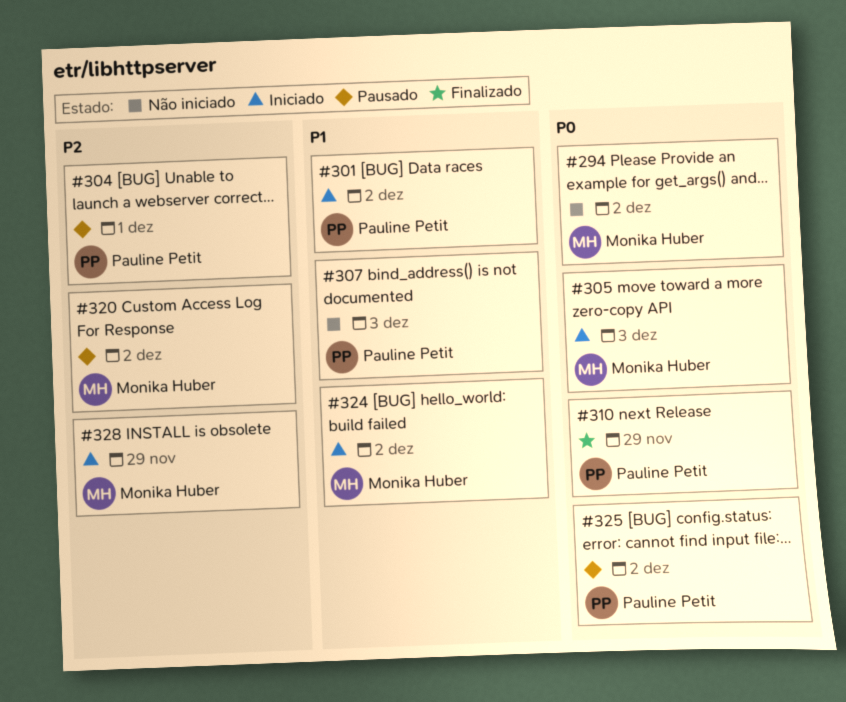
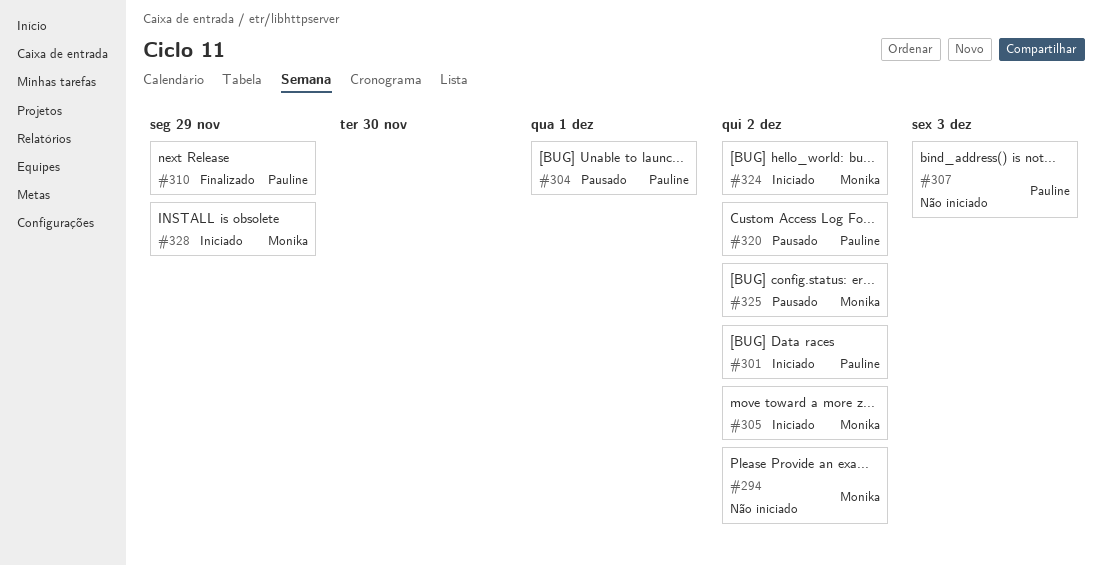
#305, due: Dec 3 -> Dec 2
#320, owner: Monika Huber -> Pauline Petit
#325, owner: Pauline Petit -> Monika Huber

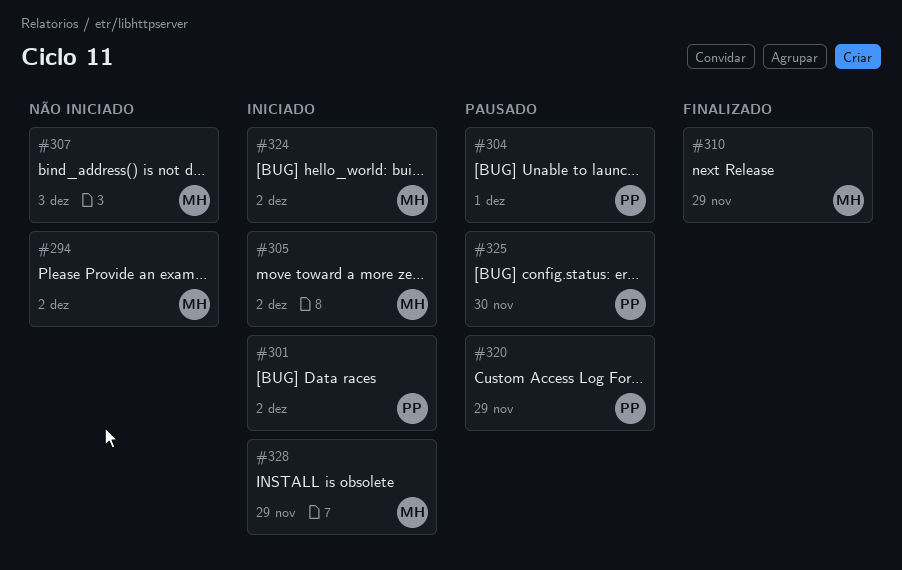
#307, owner: Pauline -> Monika
#310, owner: Pauline -> Monika
#320, due: Dec 2 -> Nov 29
#325, owner: Monika -> Pauline
#325, due: Dec 2 -> Nov 30

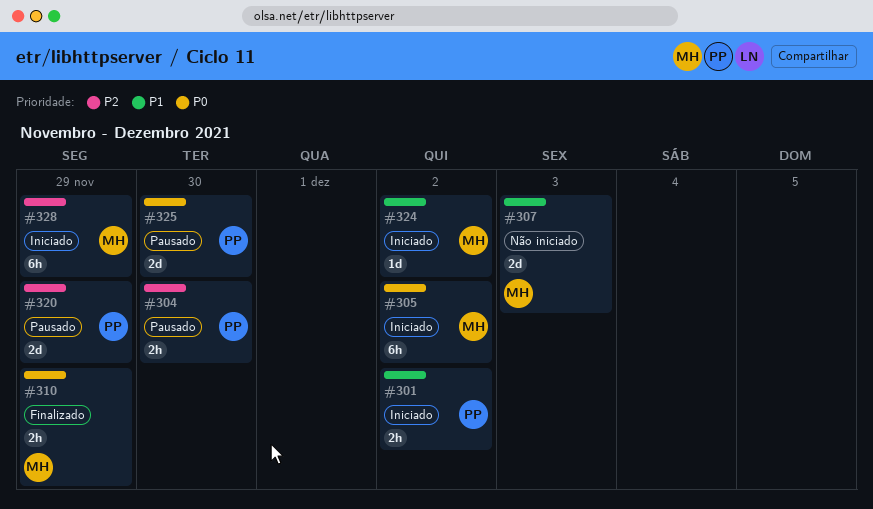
#294: present -> none
#304, due: Dec 1 -> Nov 30

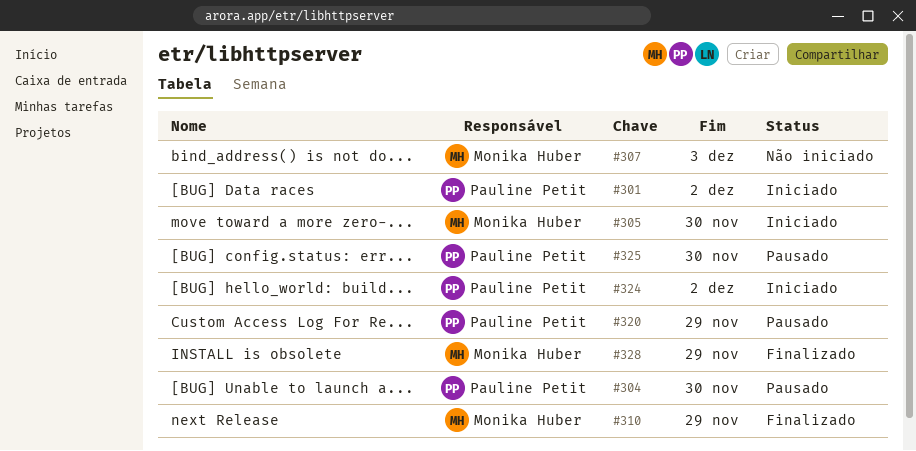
#305, due: Dec 2 -> Nov 30
#324, owner: Monika Huber -> Pauline Petit
#328, status: Iniciado -> Finalizado

